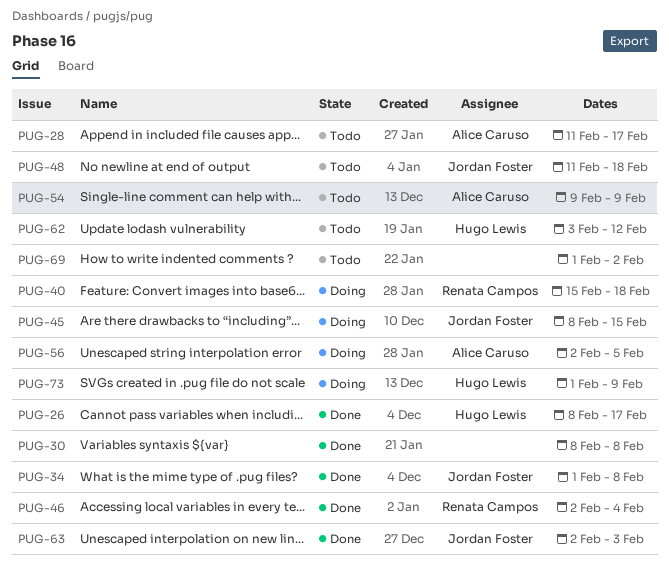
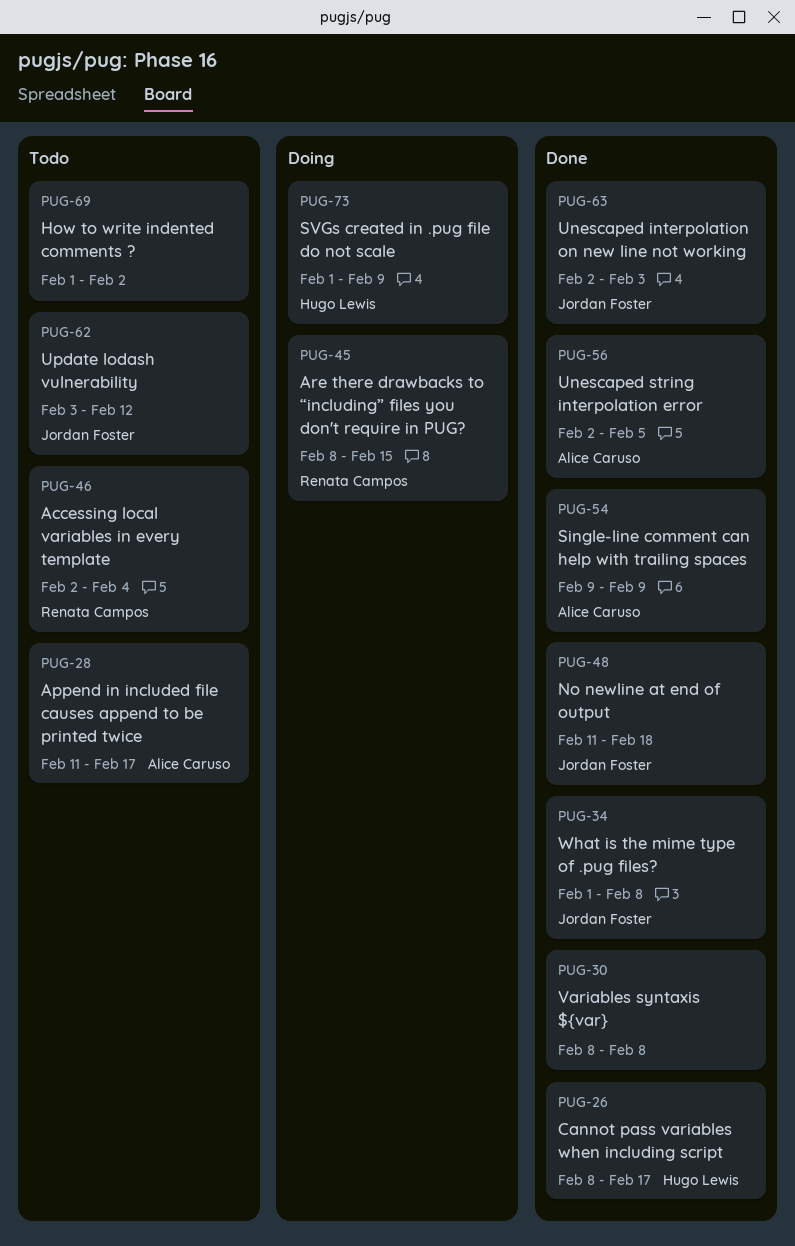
PUG-40: present -> none
PUG-45, owner: Jordan Foster -> Renata Campos
PUG-46, status: Done -> Todo
PUG-48, status: Todo -> Done
PUG-54, status: Todo -> Done
PUG-56, status: Doing -> Done
PUG-62, owner: Hugo Lewis -> Jordan Foster

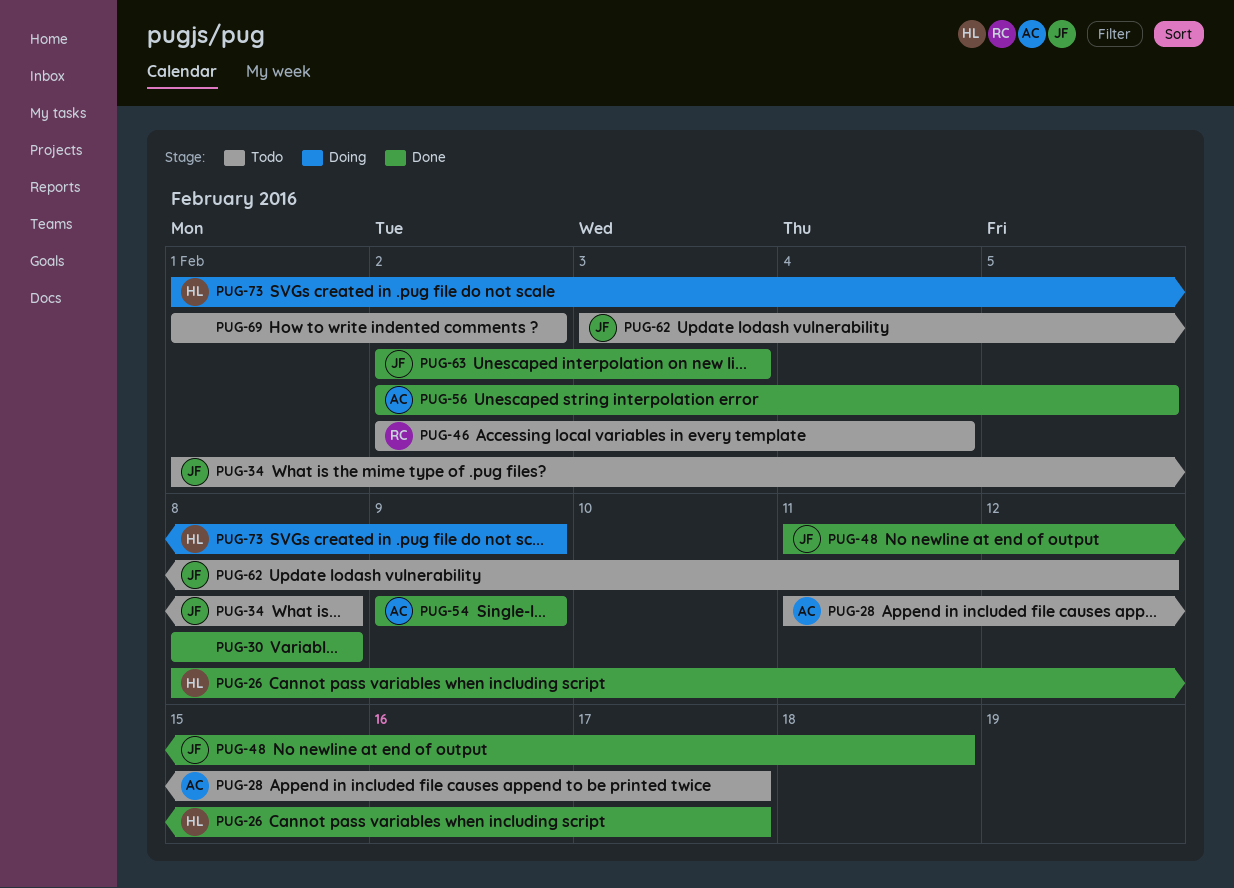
PUG-34, status: Done -> Todo
PUG-45: present -> none

